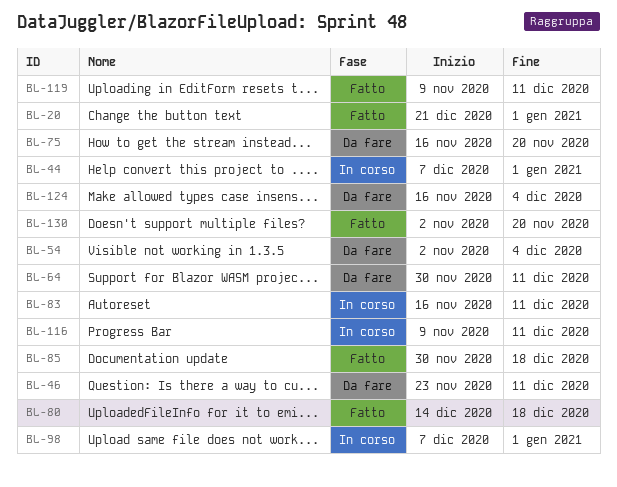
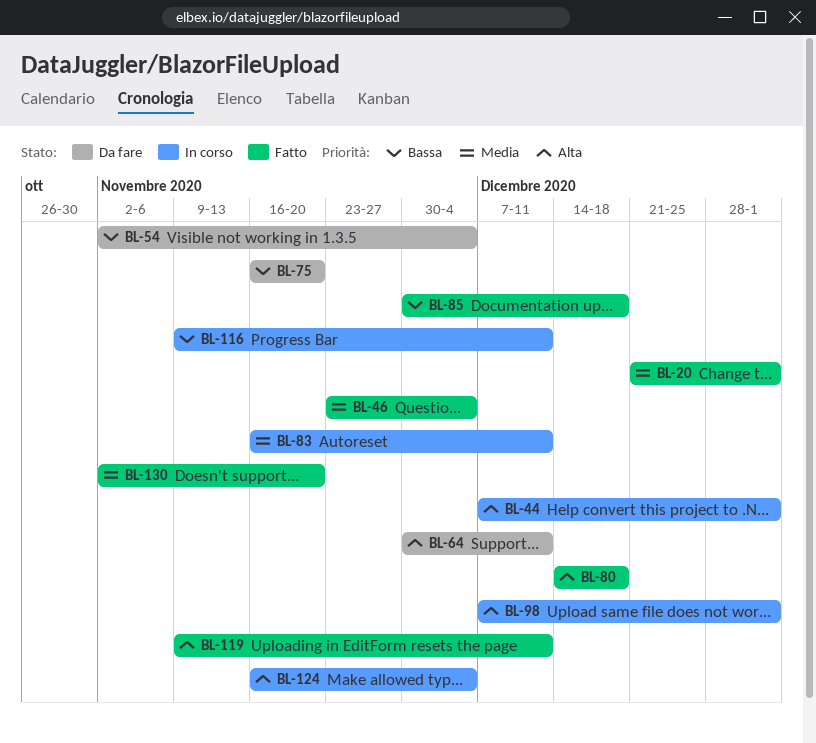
BL-46, status: Da fare -> Fatto
BL-46, due: Dec 11 -> Dec 4
BL-124, status: Da fare -> In corso

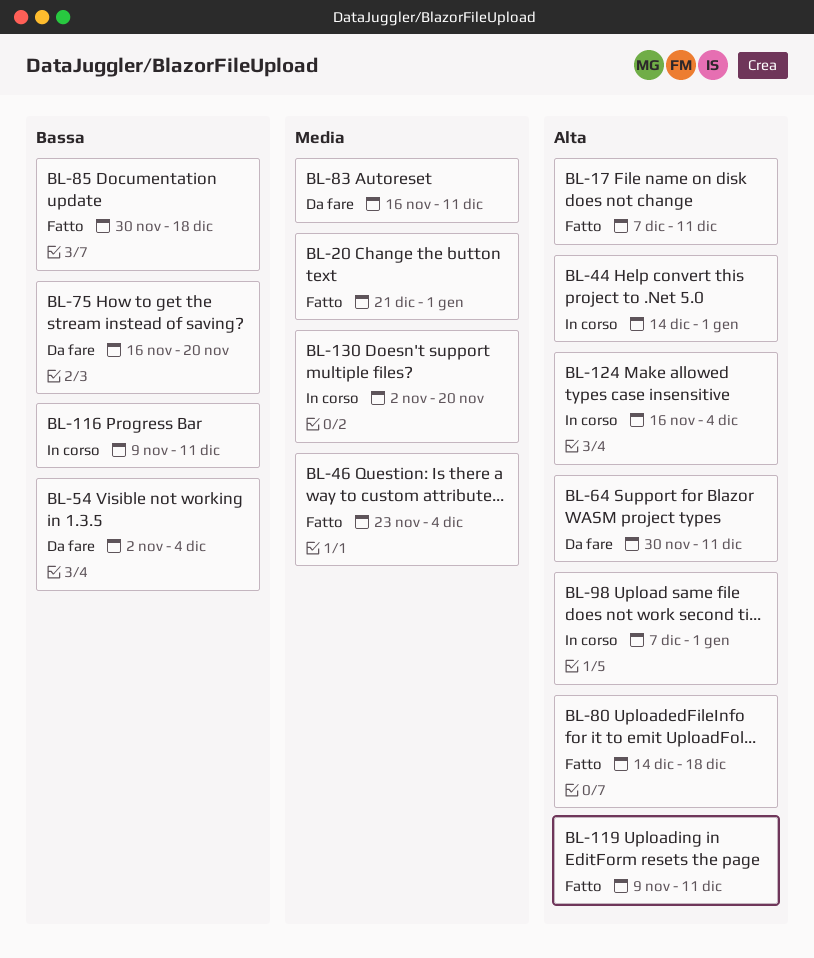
BL-17: none -> present
BL-44, start: Dec 7 -> Dec 14
BL-83, status: In corso -> Da fare
BL-130, status: Fatto -> In corso

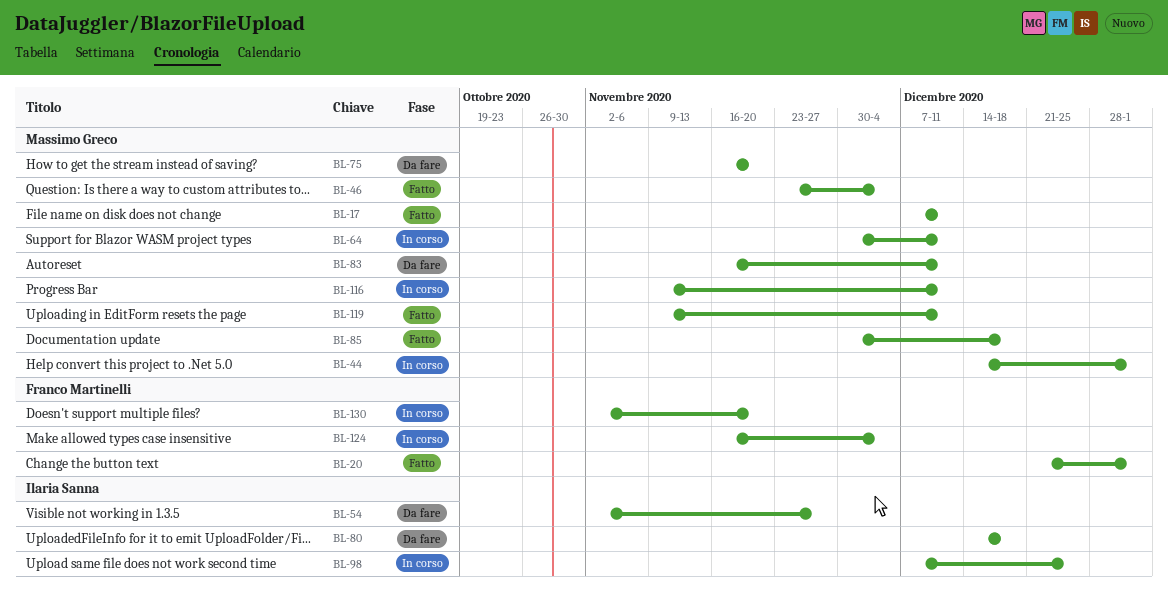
BL-54, due: Dec 4 -> Nov 27
BL-64, status: Da fare -> In corso
BL-80, status: Fatto -> Da fare
BL-98, due: Jan 1 -> Dec 25

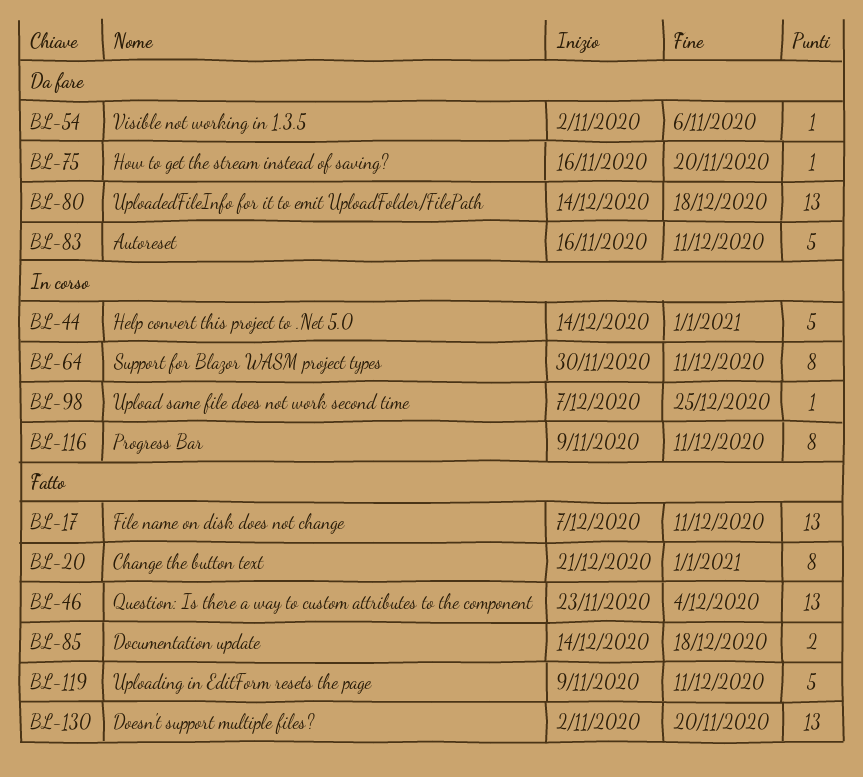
BL-54, due: Nov 27 -> Nov 6
BL-85, start: Nov 30 -> Dec 14
BL-124: present -> none
BL-130, status: In corso -> Fatto

